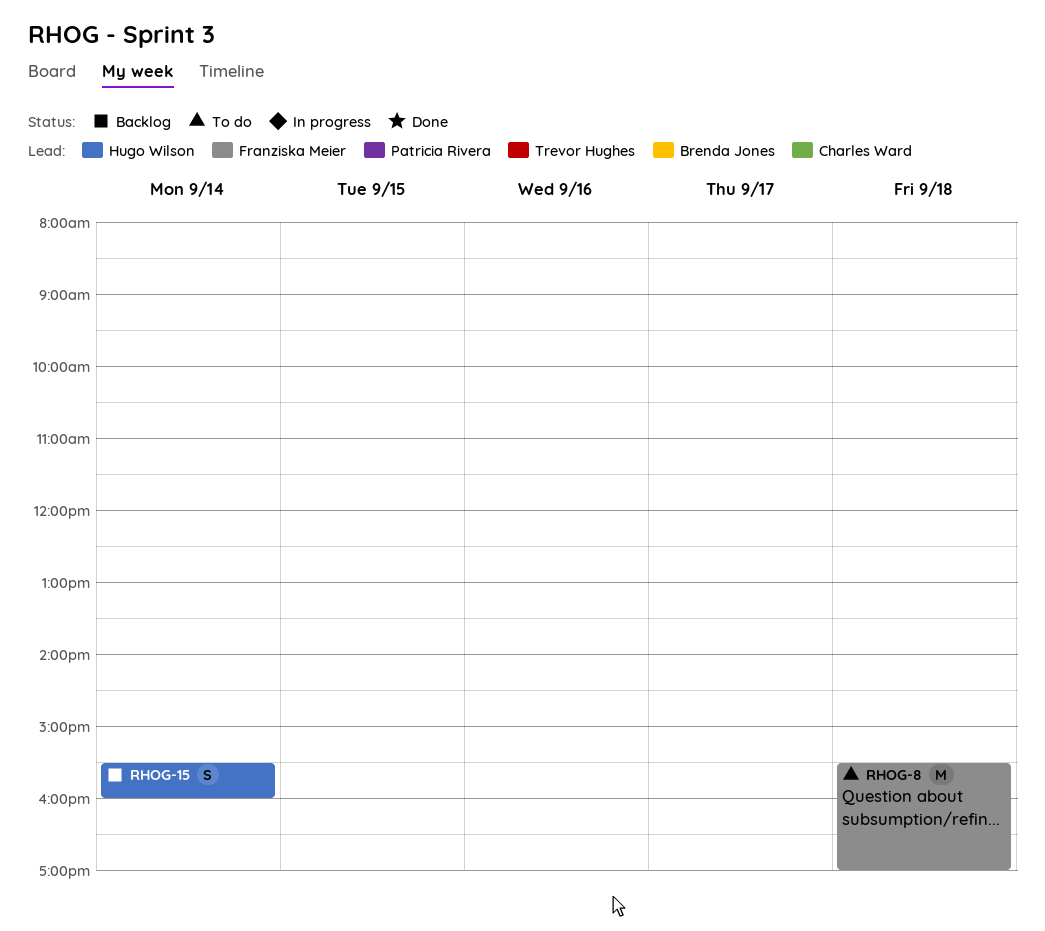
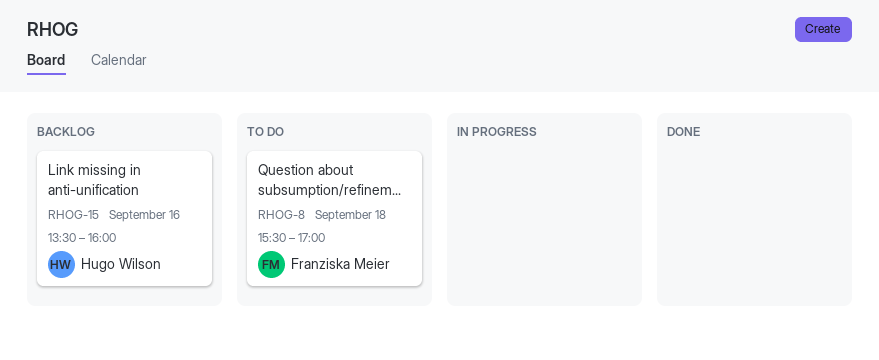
RHOG-15, day: Sep 14 -> Sep 16
RHOG-15, begins: 15:30 -> 13:30

